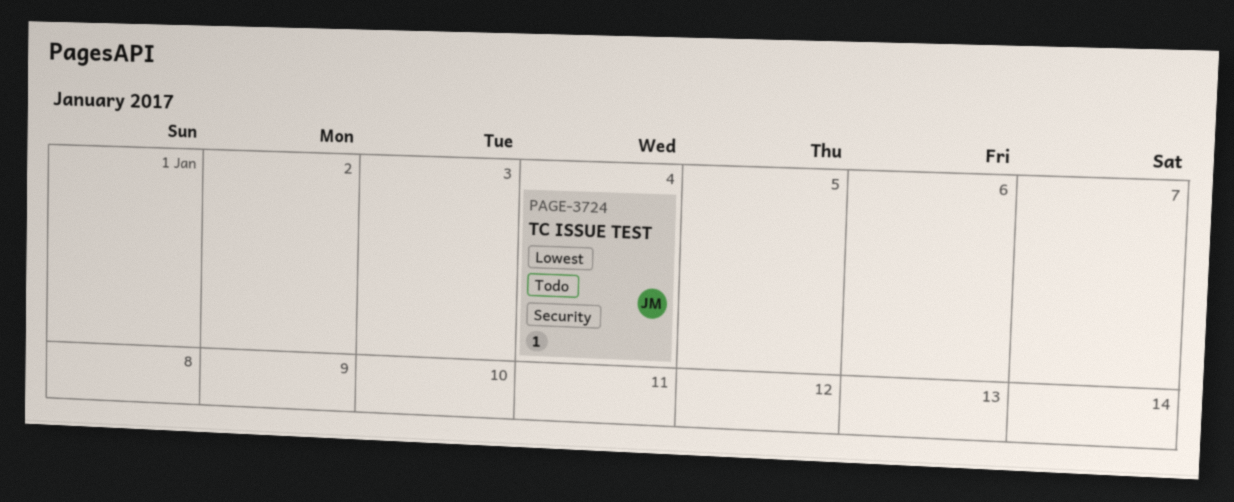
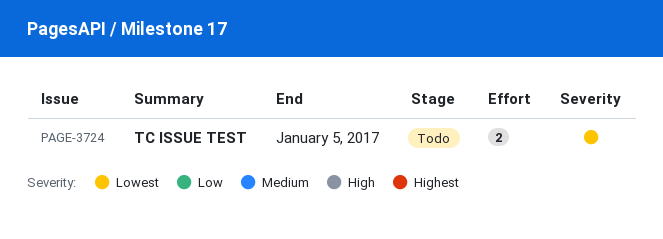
PAGE-3724, estimate: 1 -> 2
PAGE-3724, due: Jan 4 -> Jan 5

